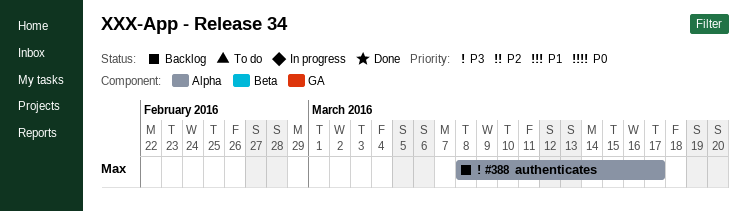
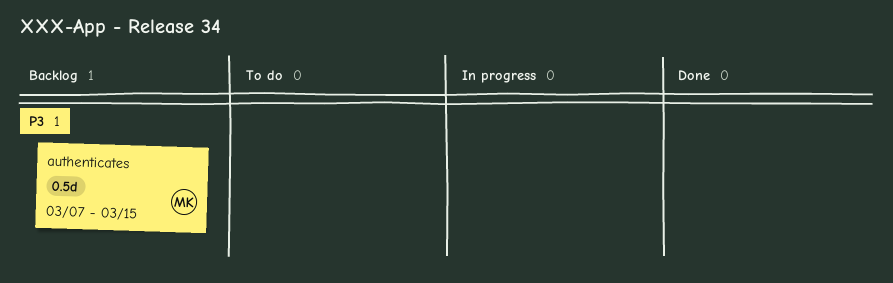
authenticates, start: Mar 8 -> Mar 7
authenticates, due: Mar 17 -> Mar 15

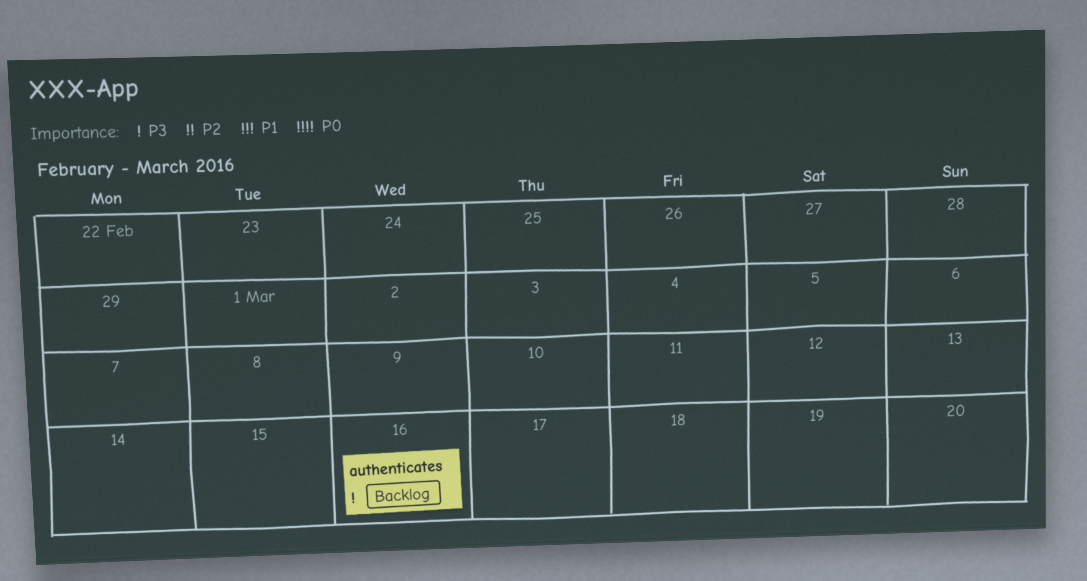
authenticates, due: Mar 15 -> Mar 16

